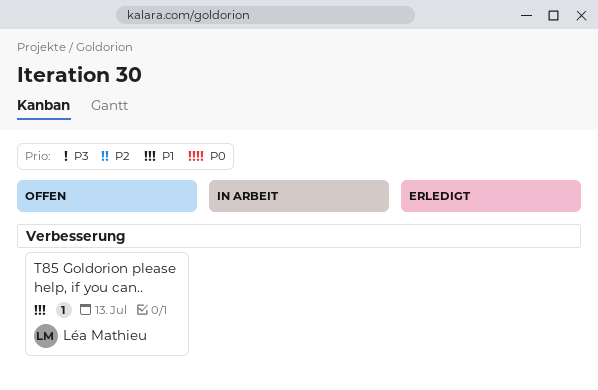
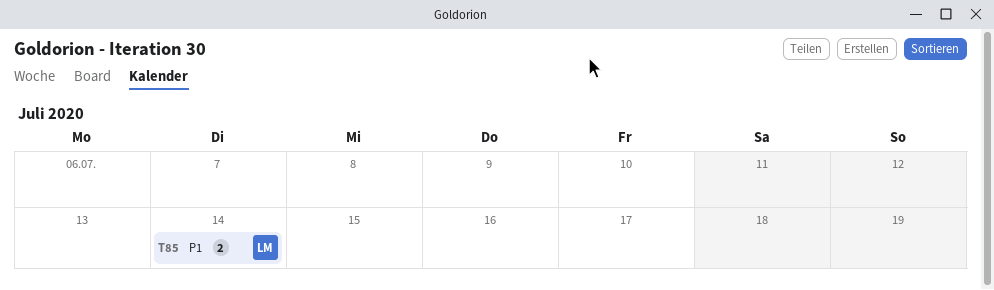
T85, estimate: 1 -> 2
T85, due: Jul 13 -> Jul 14

